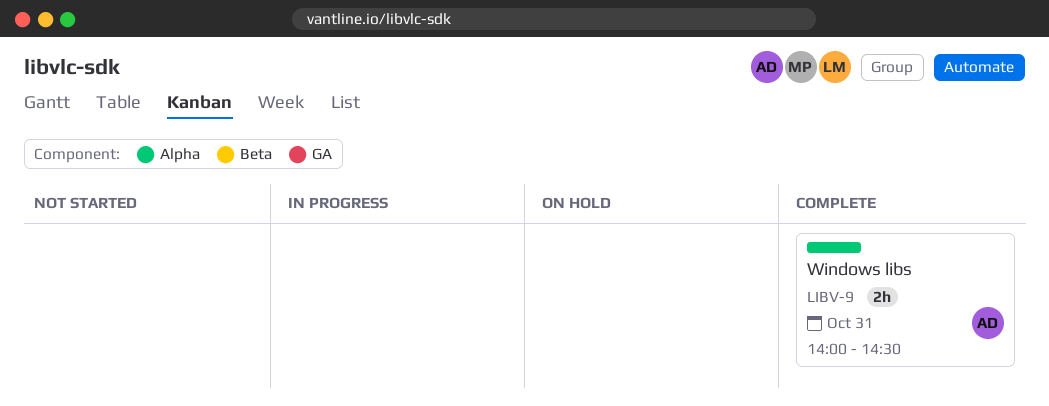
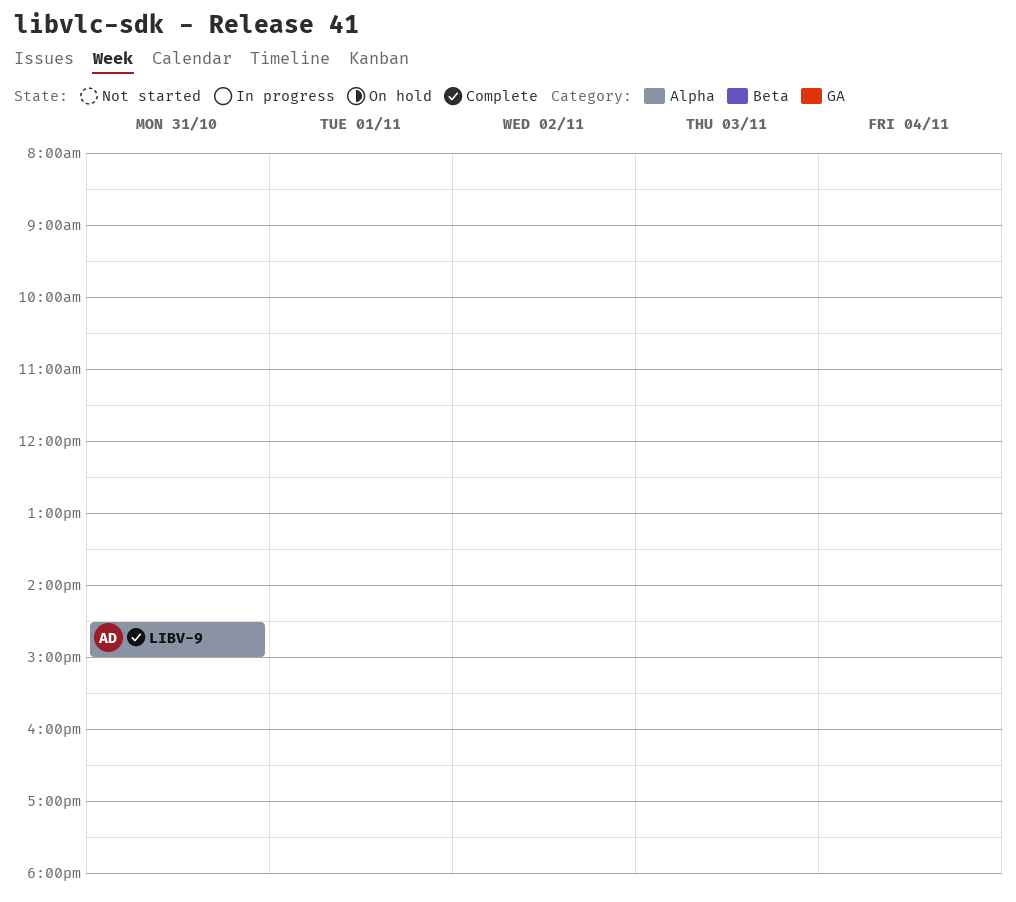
LIBV-9, begins: 14:00 -> 14:30
LIBV-9, ends: 14:30 -> 15:00

